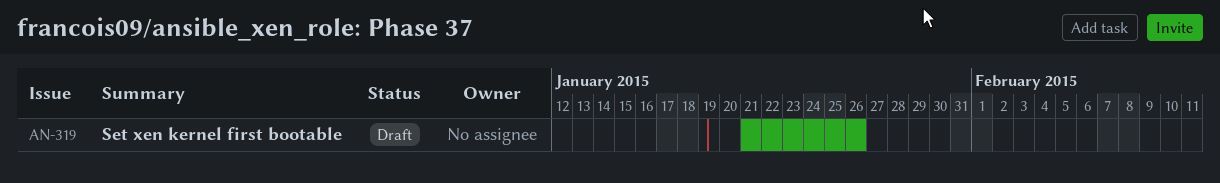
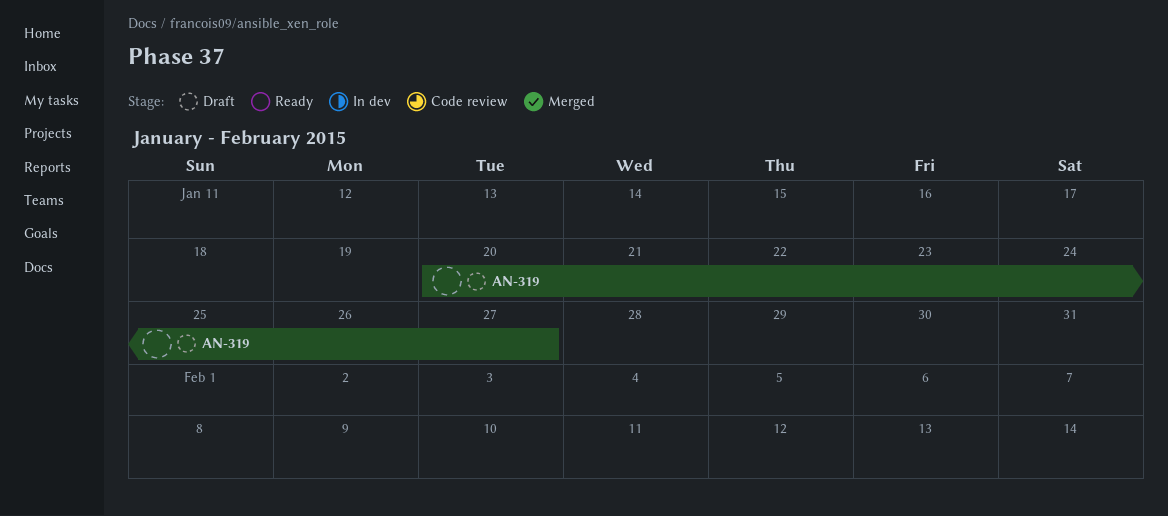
AN-319, start: Jan 21 -> Jan 20
AN-319, due: Jan 26 -> Jan 27

